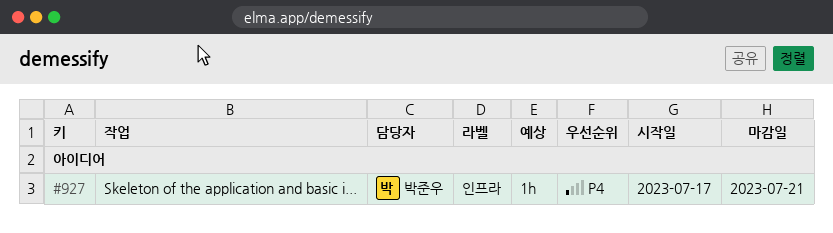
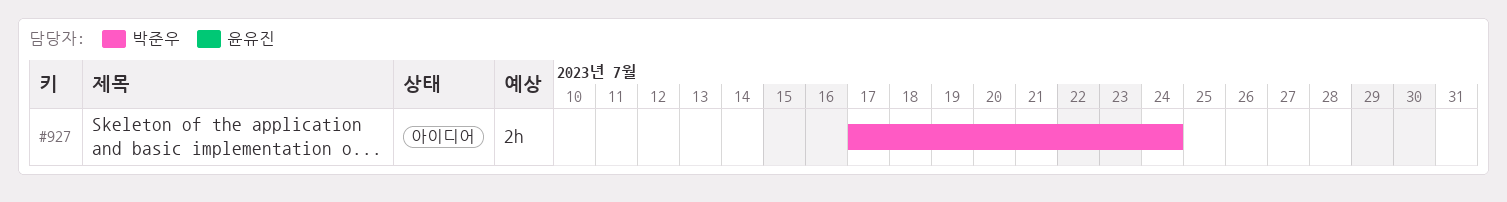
#927, estimate: 1h -> 2h
#927, due: Jul 21 -> Jul 24

